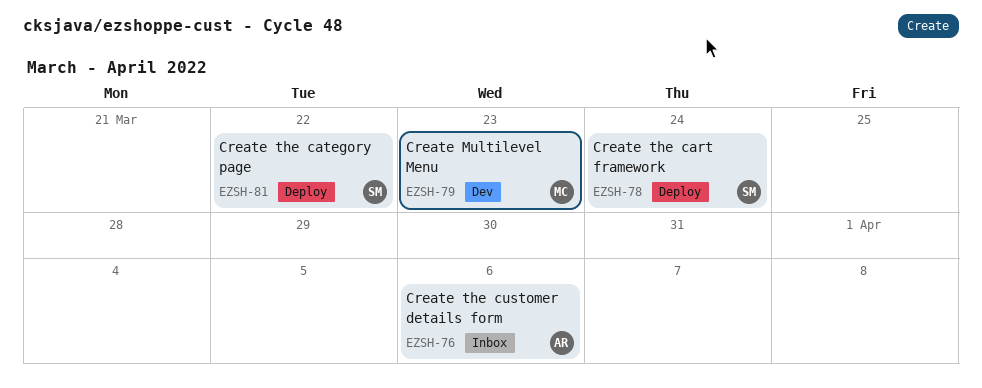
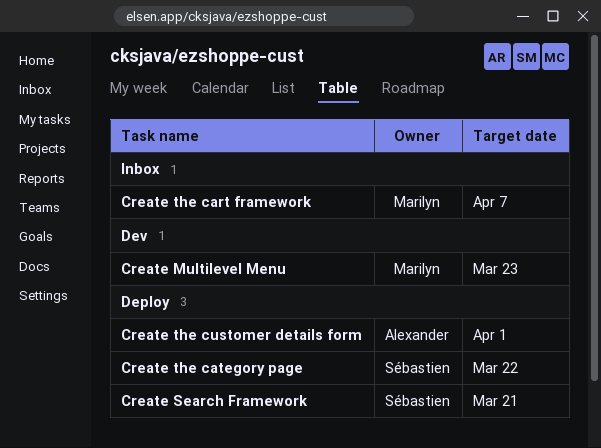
Create Search Framework: none -> present
Create the cart framework, status: Deploy -> Inbox
Create the cart framework, owner: Sébastien -> Marilyn
Create the cart framework, due: Mar 24 -> Apr 7
Create the customer details form, status: Inbox -> Deploy
Create the customer details form, due: Apr 6 -> Apr 1

